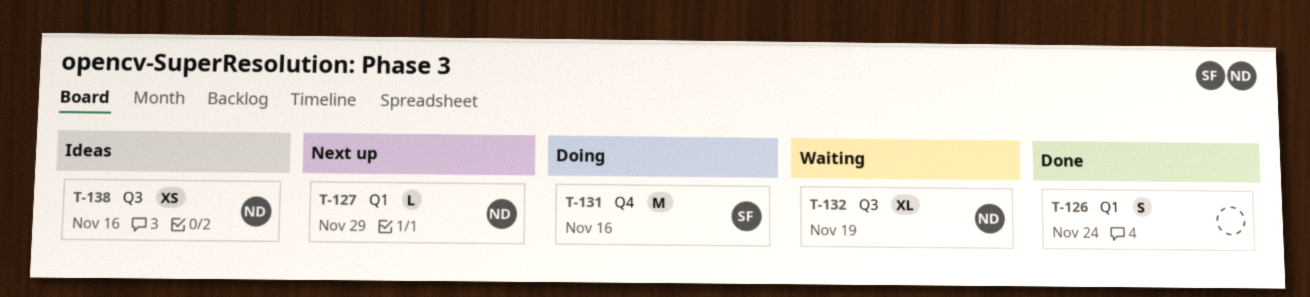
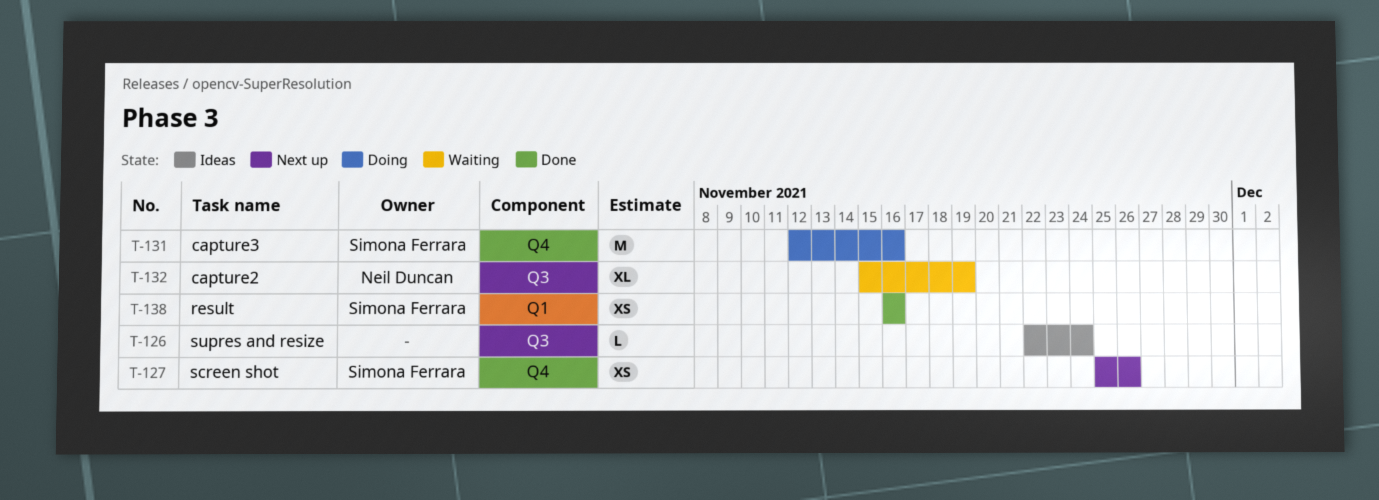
T-126, status: Done -> Ideas
T-126, label: Q1 -> Q3
T-126, estimate: S -> L
T-127, owner: Neil Duncan -> Simona Ferrara
T-127, label: Q1 -> Q4
T-127, estimate: L -> XS
T-127, due: Nov 29 -> Nov 26
T-138, status: Ideas -> Done
T-138, owner: Neil Duncan -> Simona Ferrara
T-138, label: Q3 -> Q1

